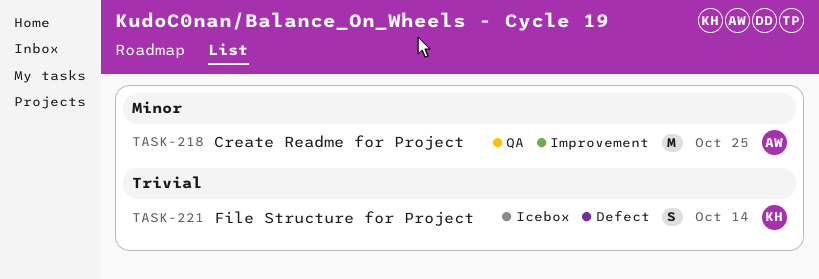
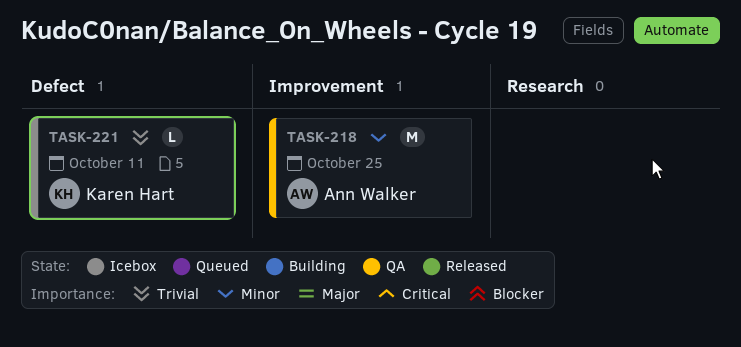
TASK-221, estimate: S -> L
TASK-221, due: Oct 14 -> Oct 11

